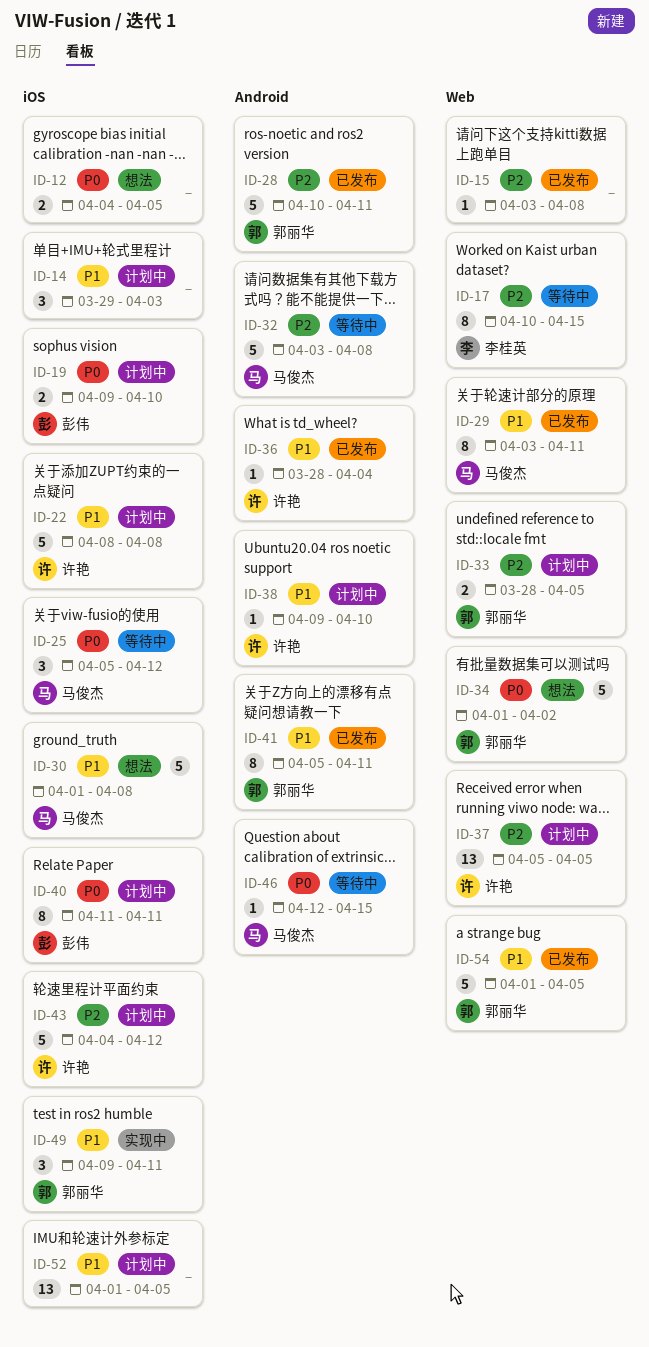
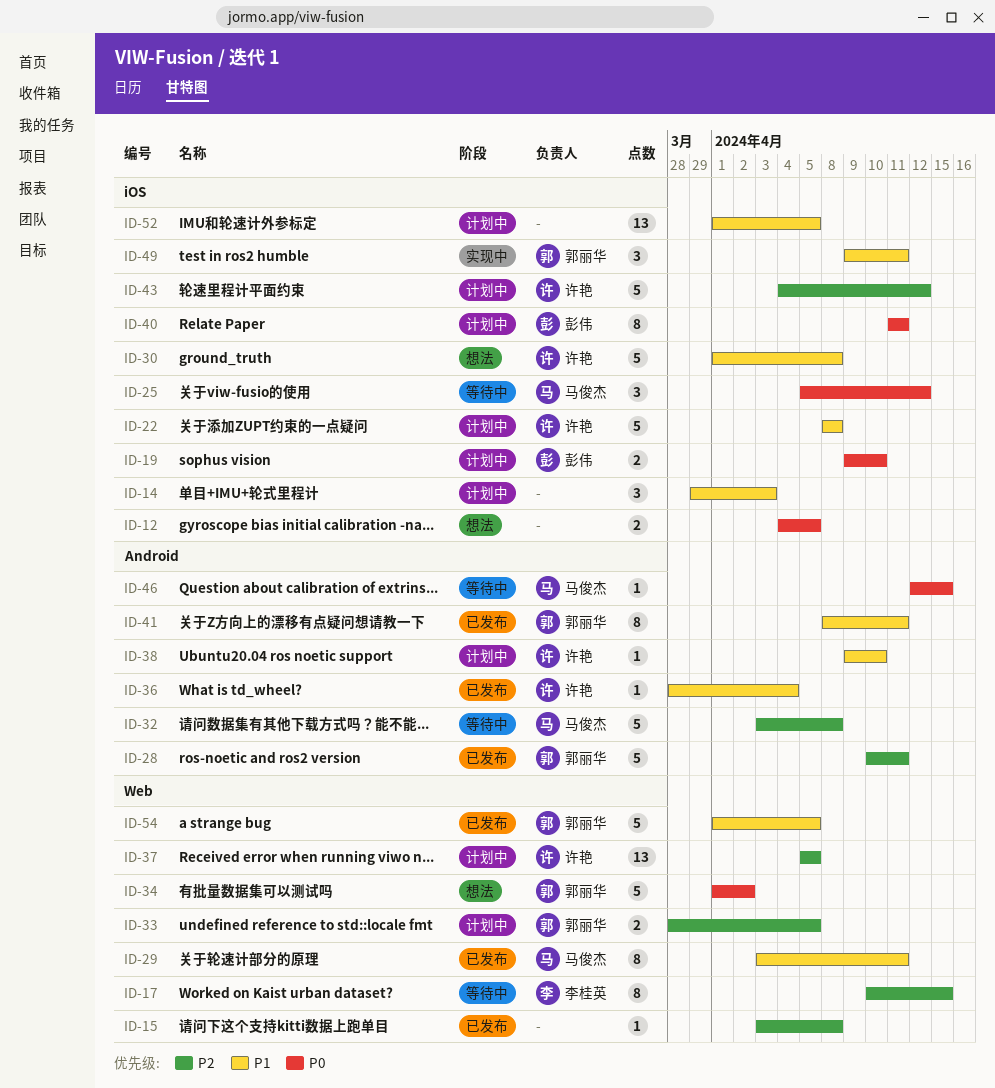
ID-30, owner: 马俊杰 -> 许艳
ID-41, start: Apr 5 -> Apr 8

